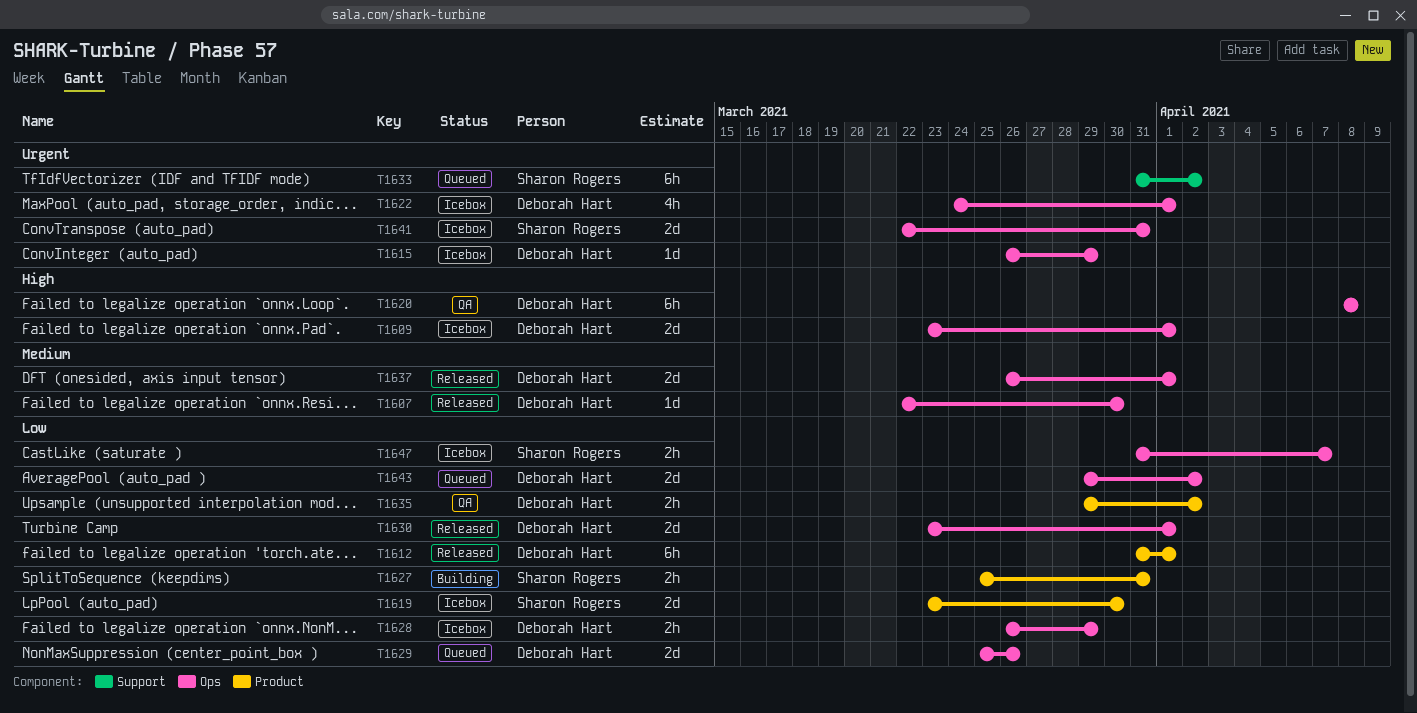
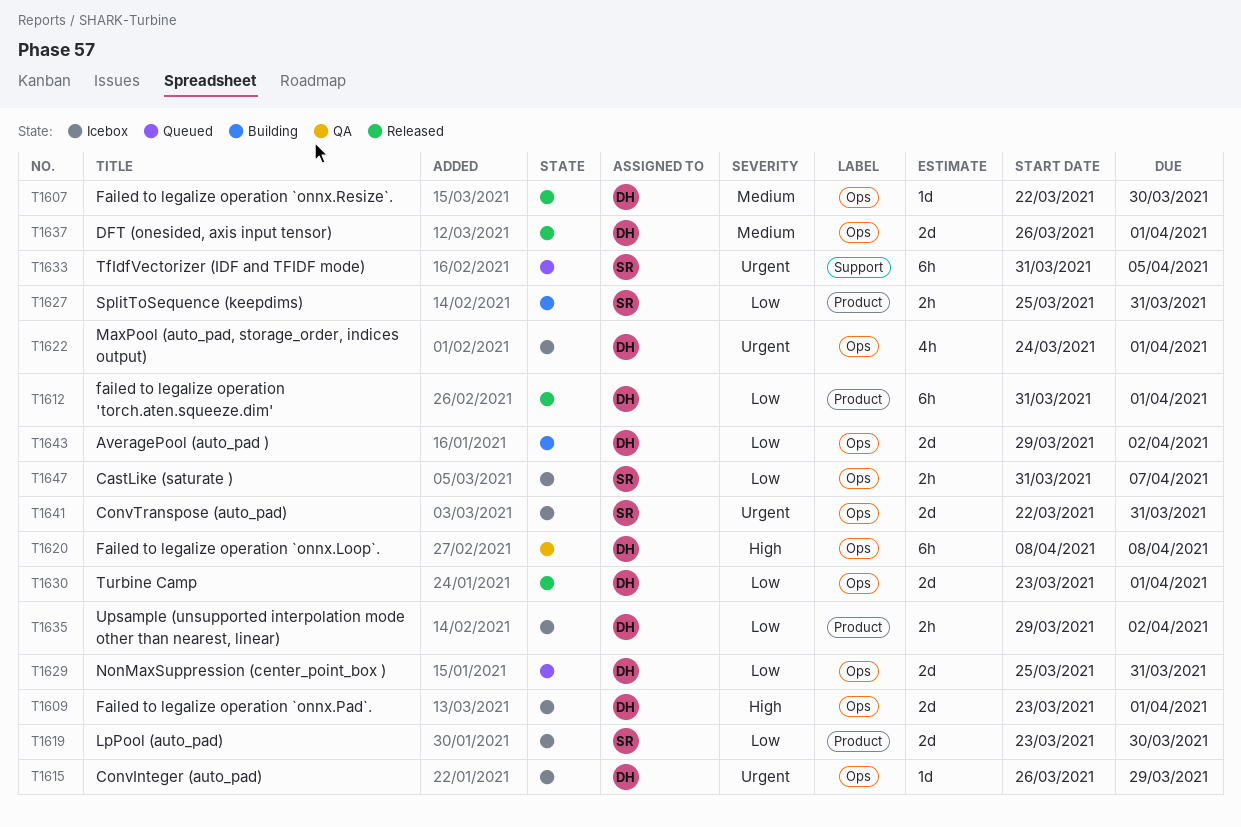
T1628: present -> none
T1629, due: Mar 26 -> Mar 31
T1633, due: Apr 2 -> Apr 5
T1635, status: QA -> Icebox
T1643, status: Queued -> Building

